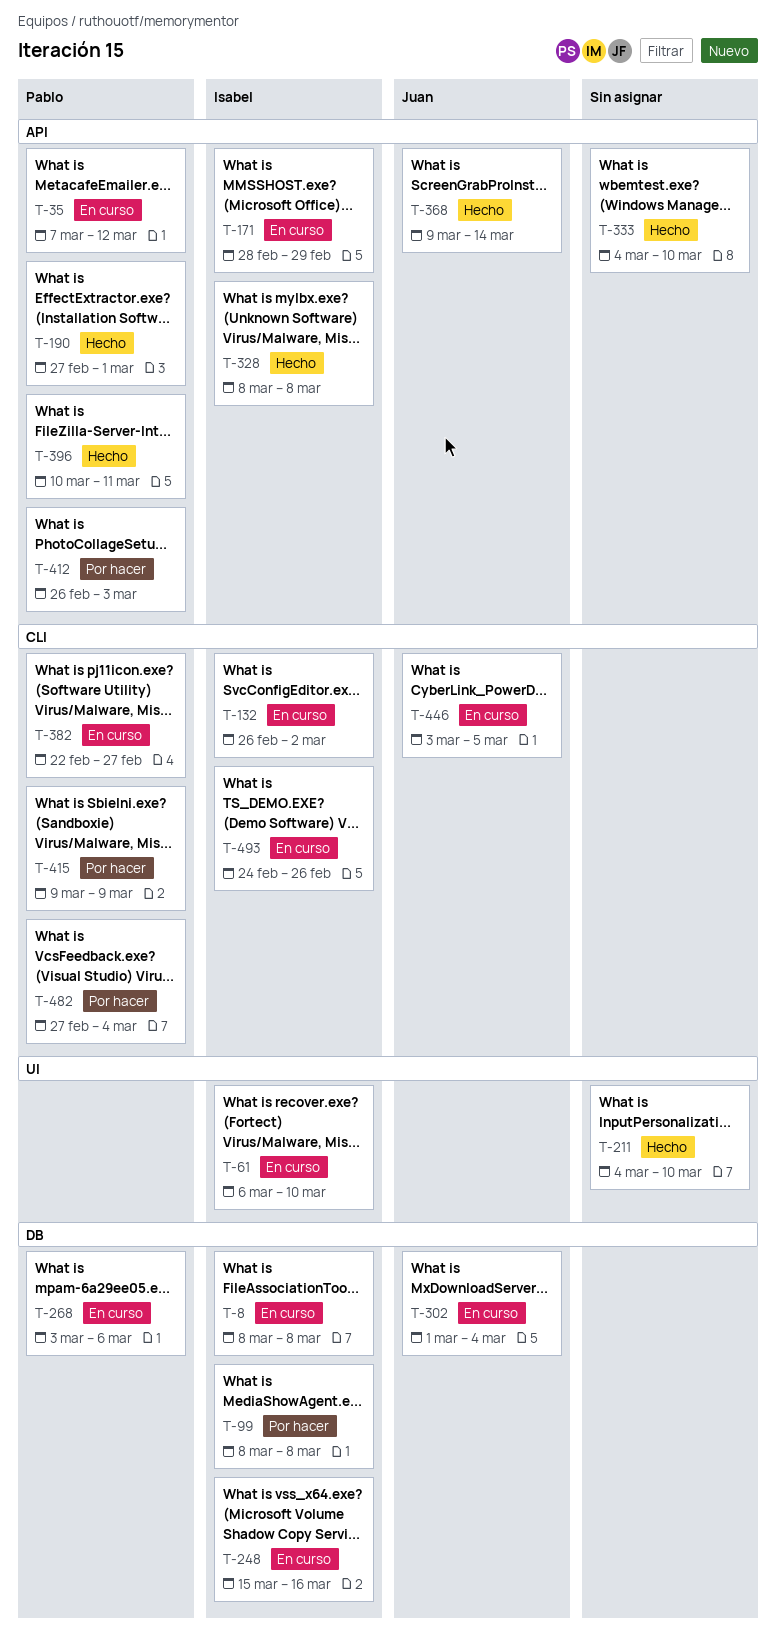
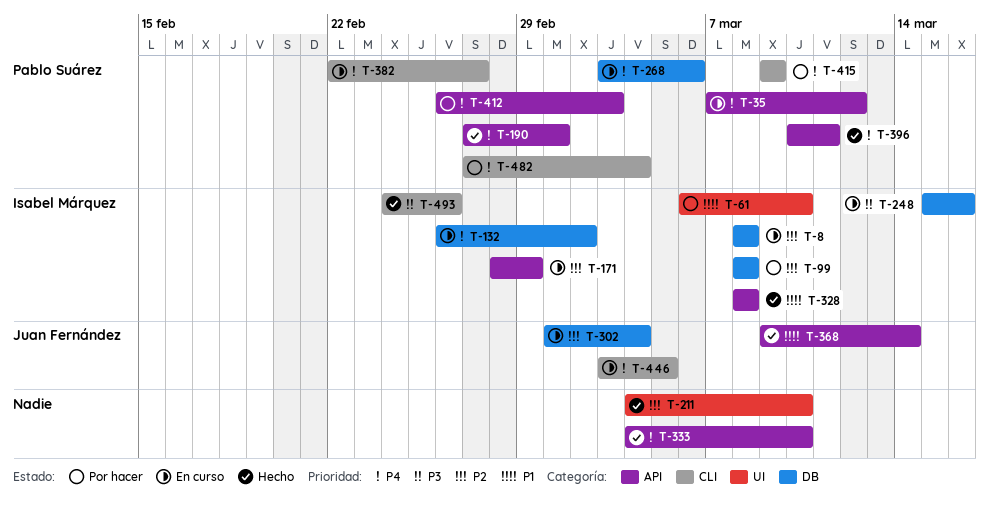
T-61, status: En curso -> Por hacer
T-132, label: CLI -> DB
T-493, status: En curso -> Hecho

